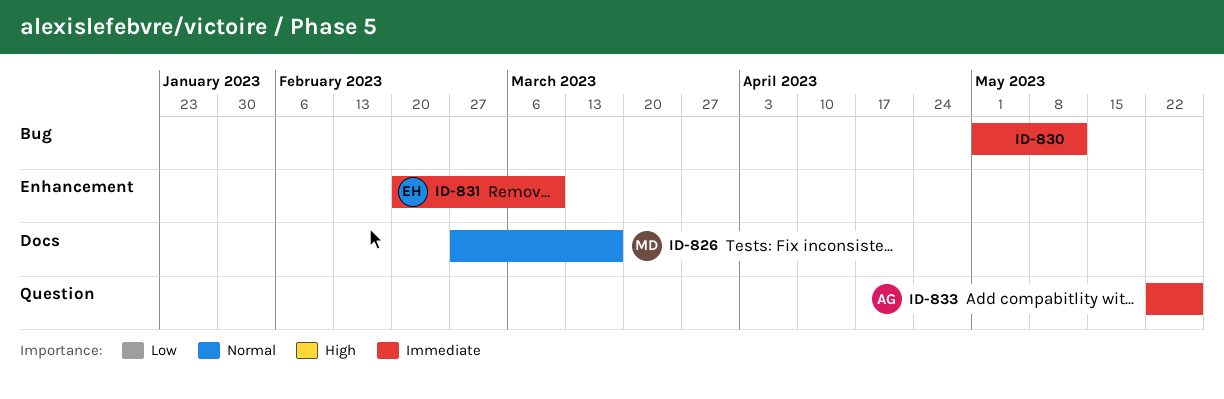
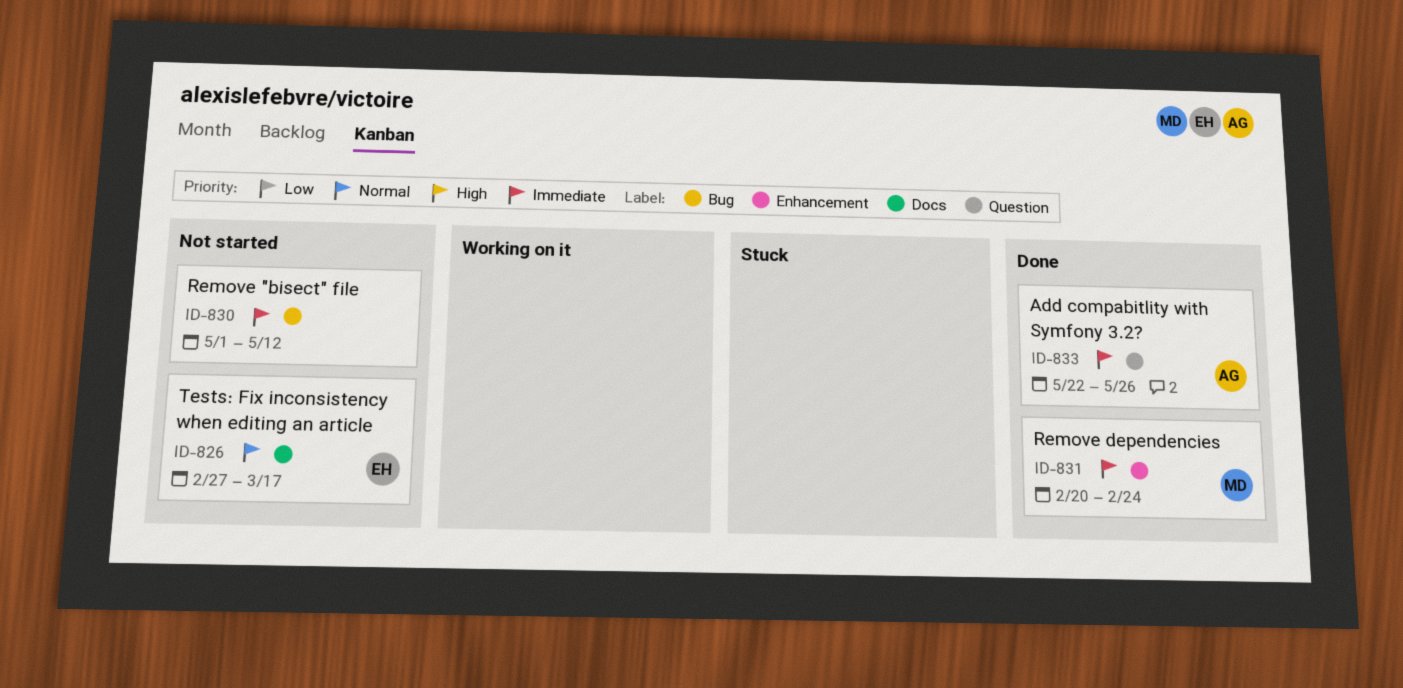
ID-826, owner: MD -> EH
ID-831, owner: EH -> MD
ID-831, due: Mar 10 -> Feb 24

